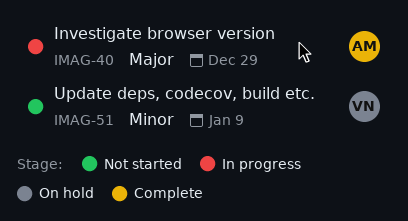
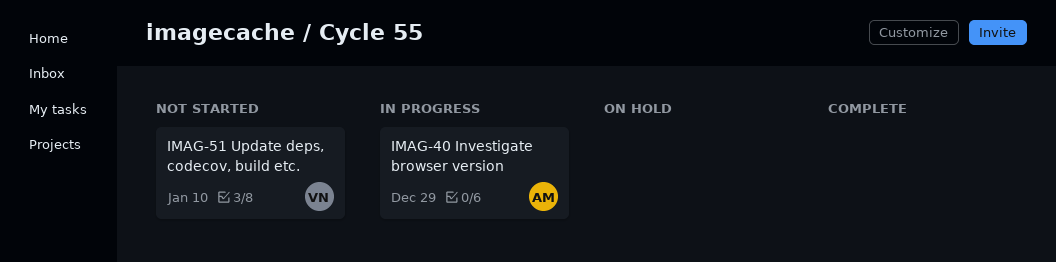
IMAG-51, due: Jan 9 -> Jan 10

